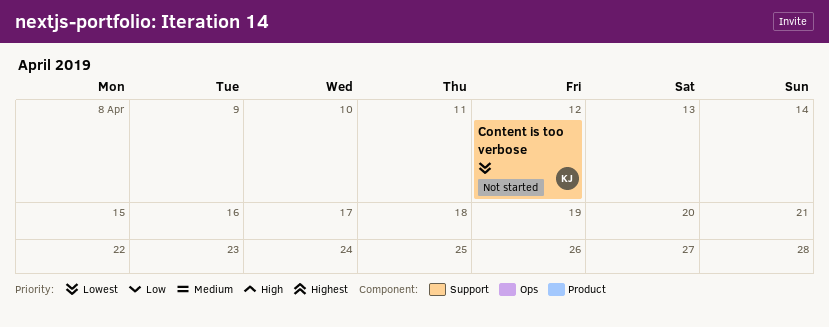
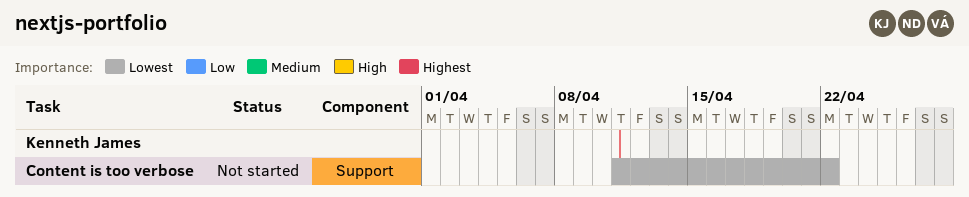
Content is too verbose, due: Apr 12 -> Apr 22

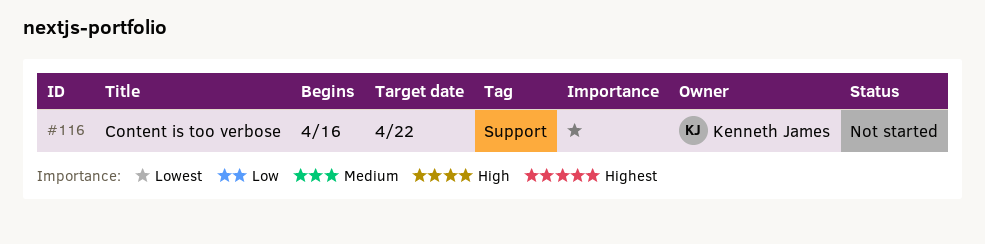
Content is too verbose, start: Apr 11 -> Apr 16

